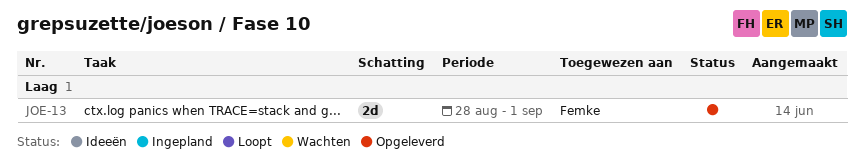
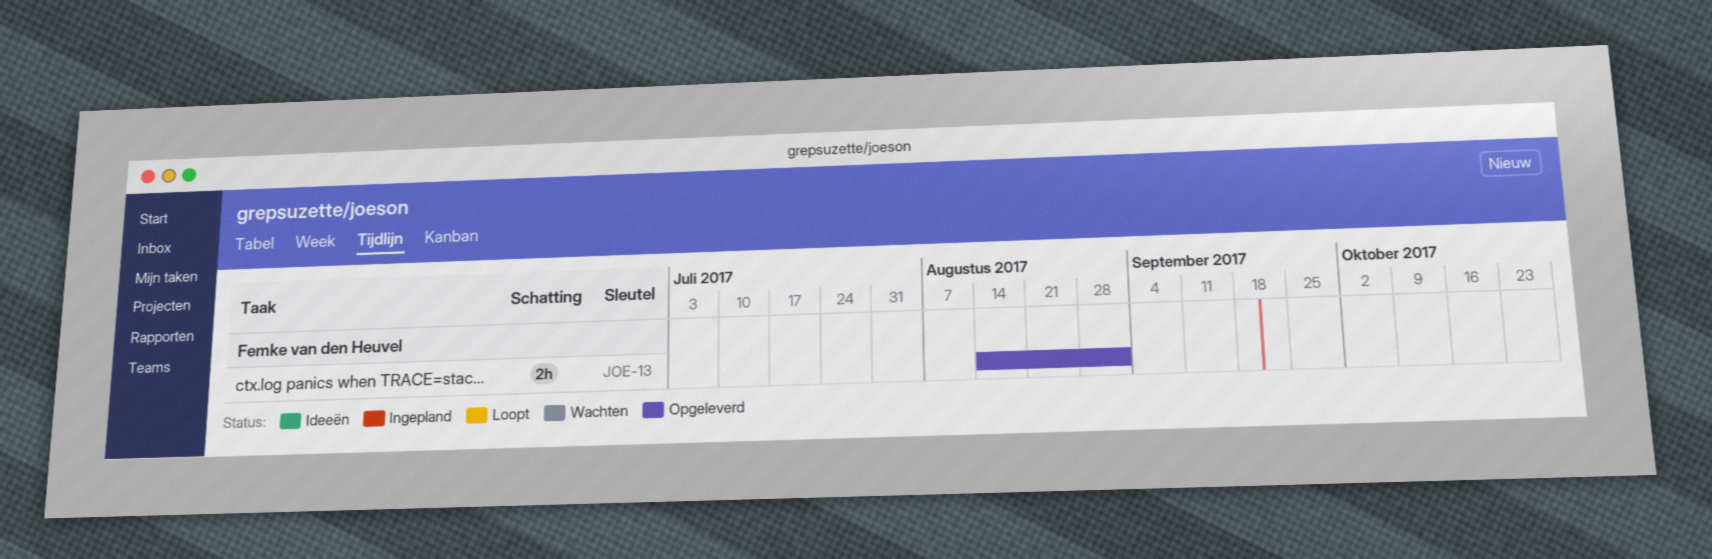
JOE-13, estimate: 2d -> 2h
JOE-13, start: Aug 28 -> Aug 14

